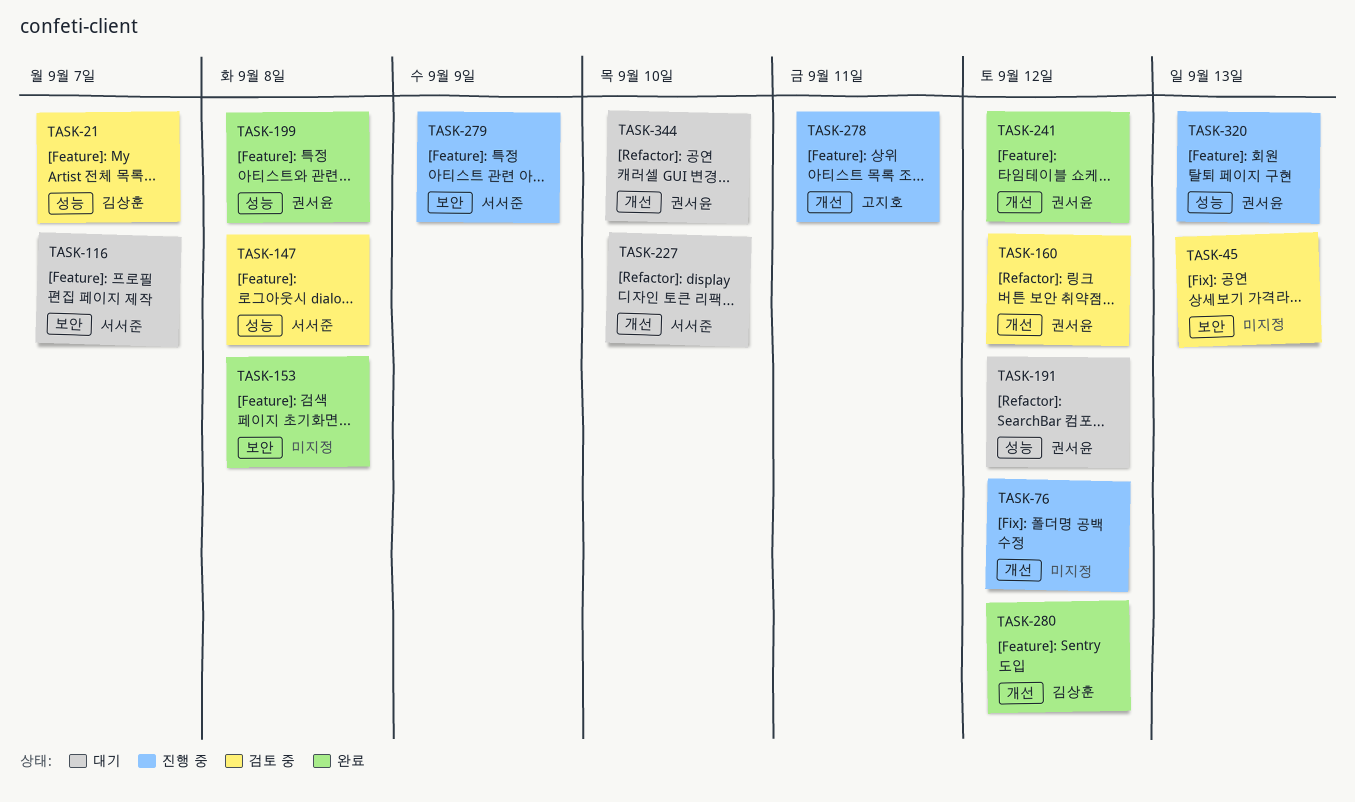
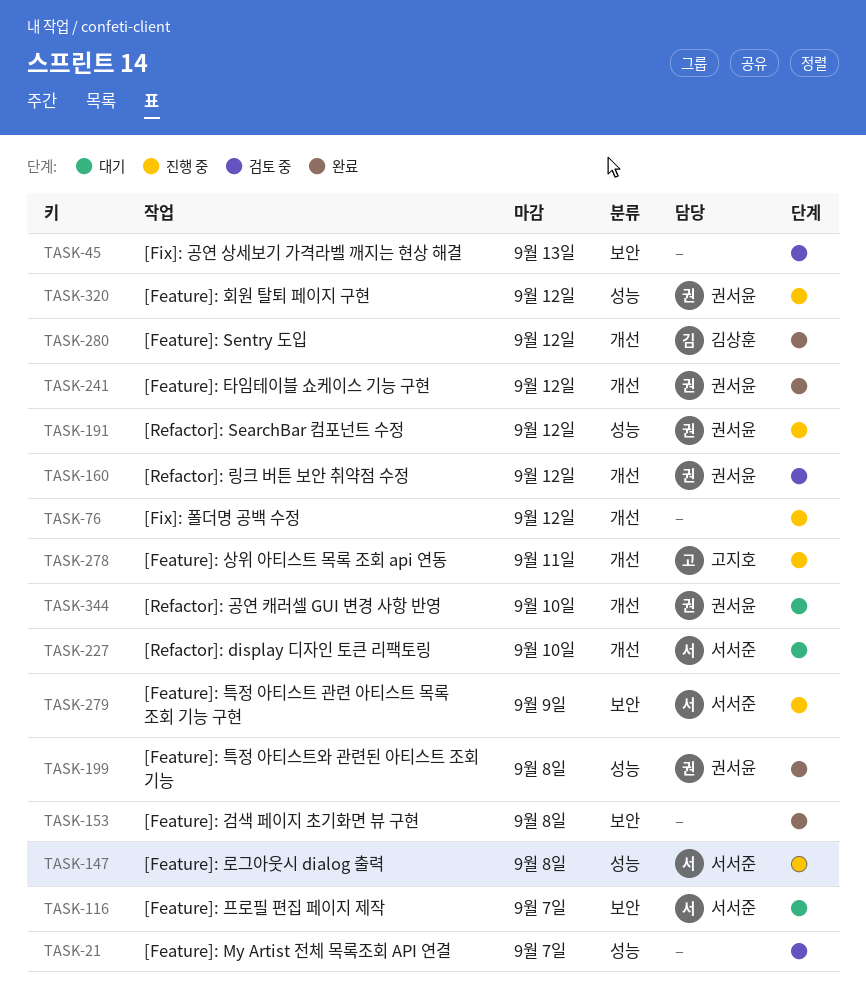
TASK-21, owner: 김상훈 -> none
TASK-147, status: 검토 중 -> 진행 중
TASK-191, status: 대기 -> 진행 중
TASK-320, due: Sep 13 -> Sep 12

